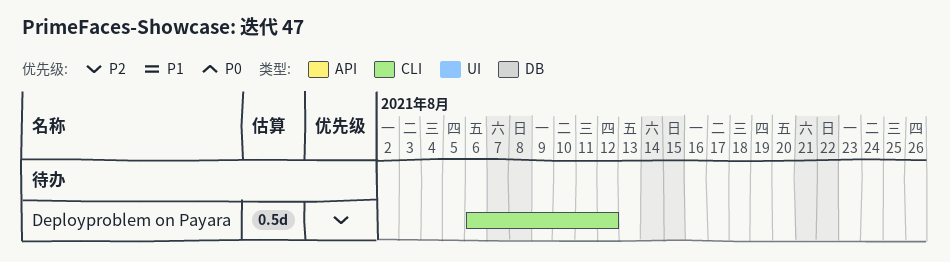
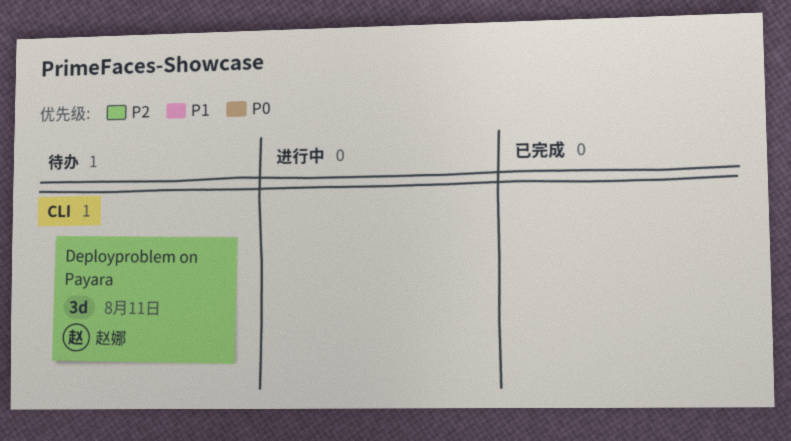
Deployproblem on Payara, estimate: 0.5d -> 3d
Deployproblem on Payara, due: Aug 12 -> Aug 11

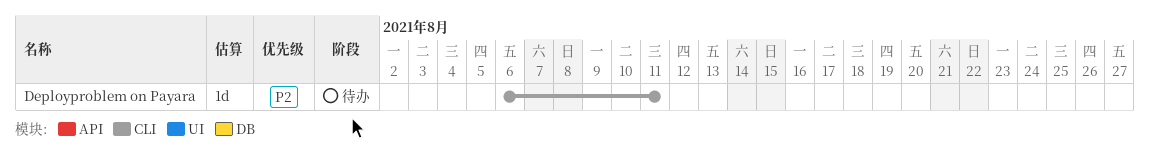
Deployproblem on Payara, estimate: 3d -> 1d

